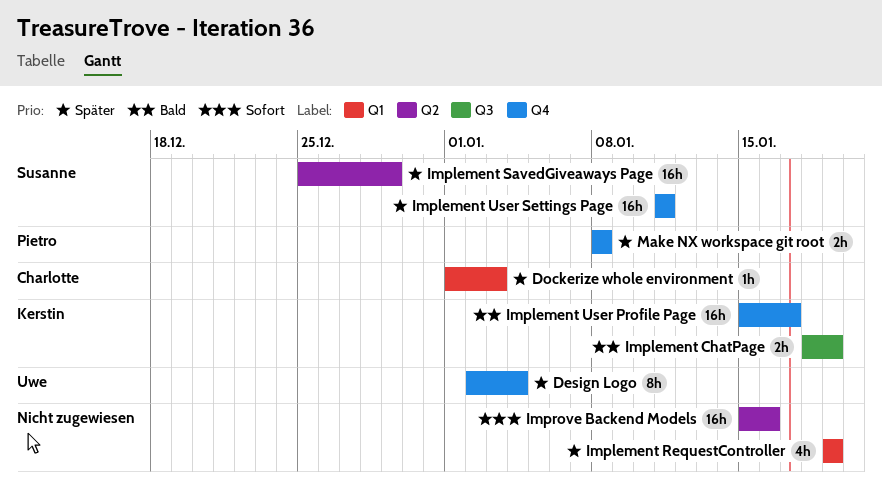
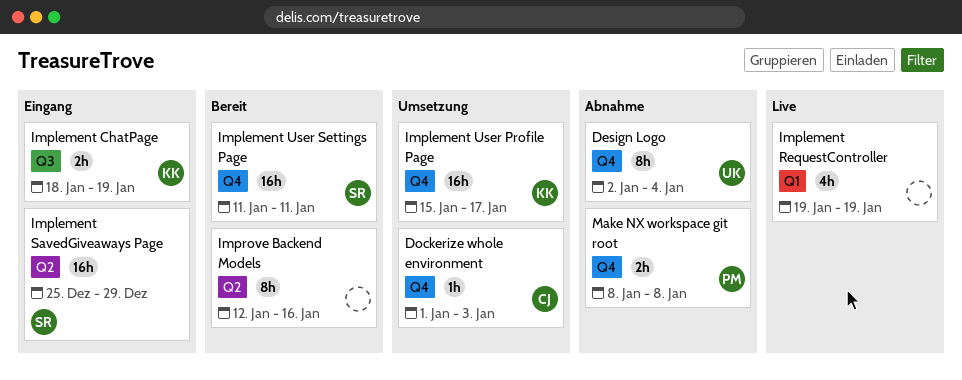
Dockerize whole environment, label: Q1 -> Q4
Improve Backend Models, estimate: 16h -> 8h
Improve Backend Models, start: Jan 15 -> Jan 12

